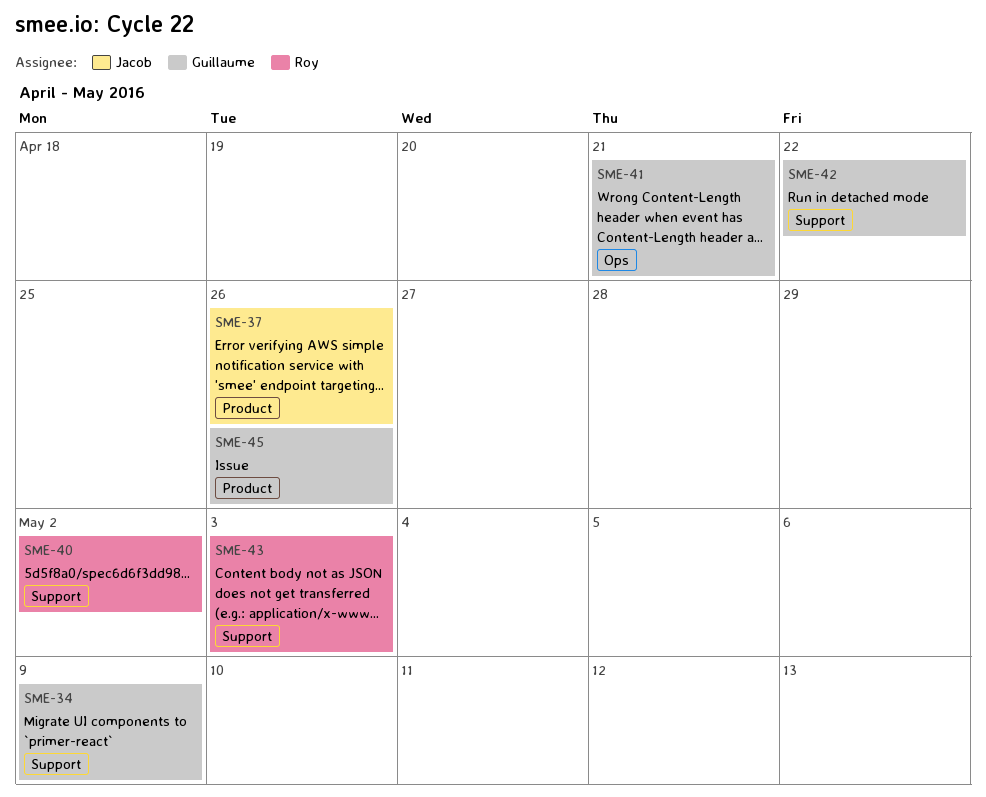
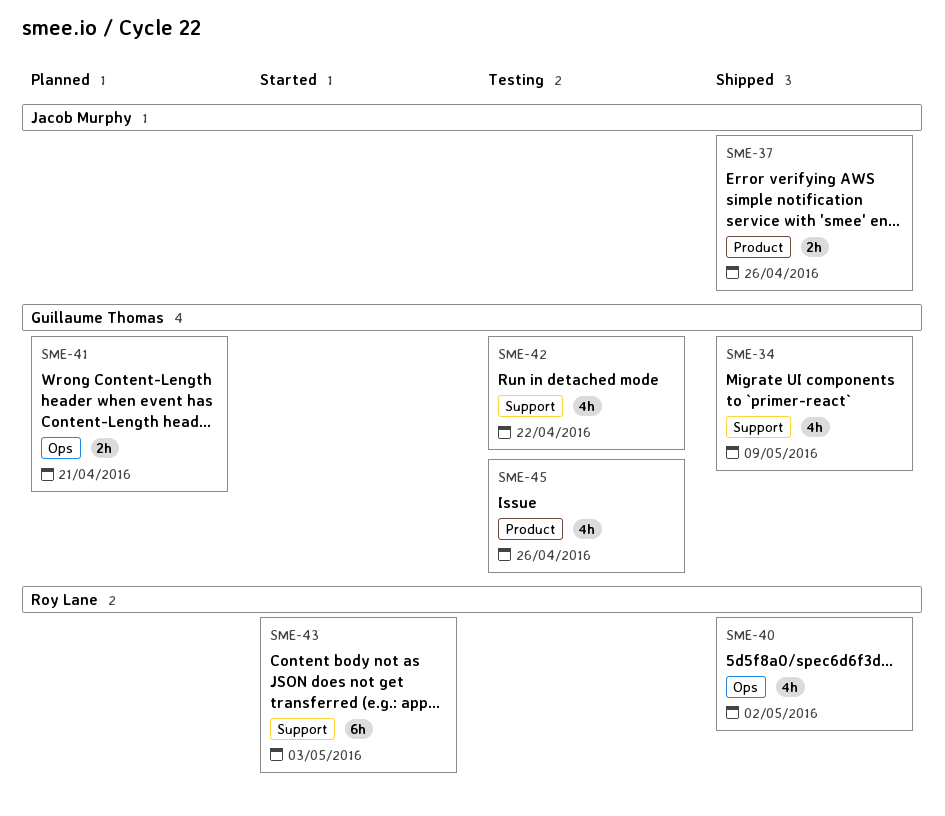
SME-40, label: Support -> Ops

